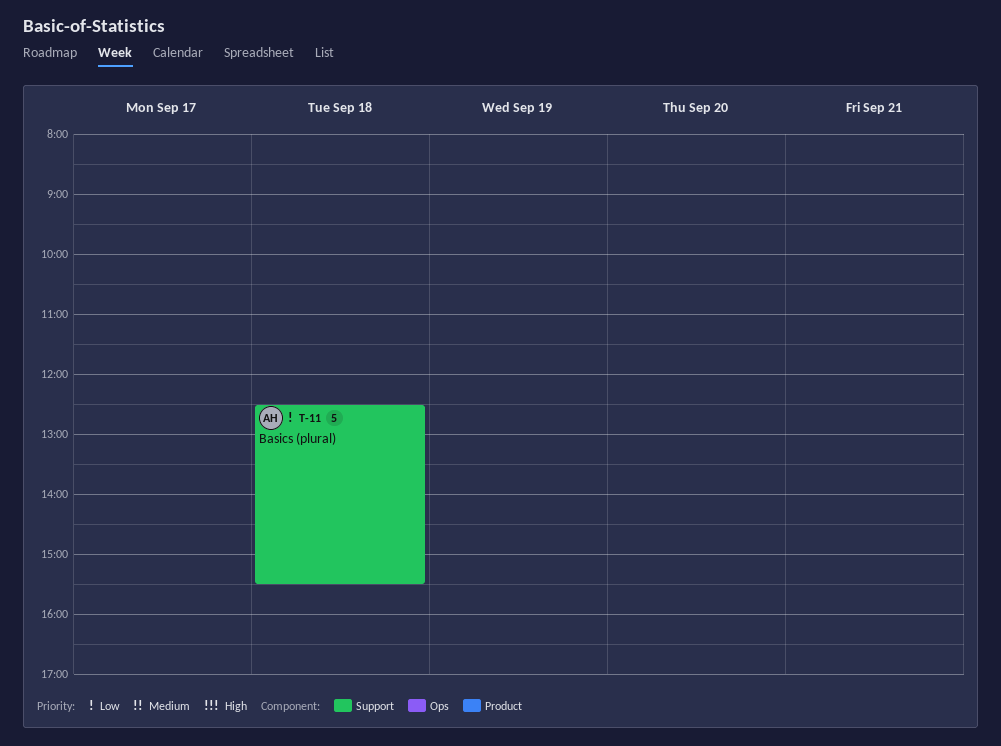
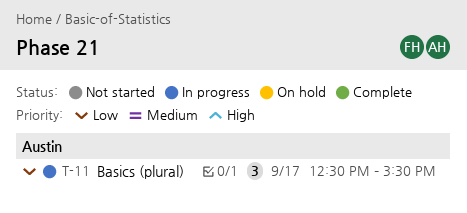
T-11, estimate: 5 -> 3
T-11, day: Sep 18 -> Sep 17

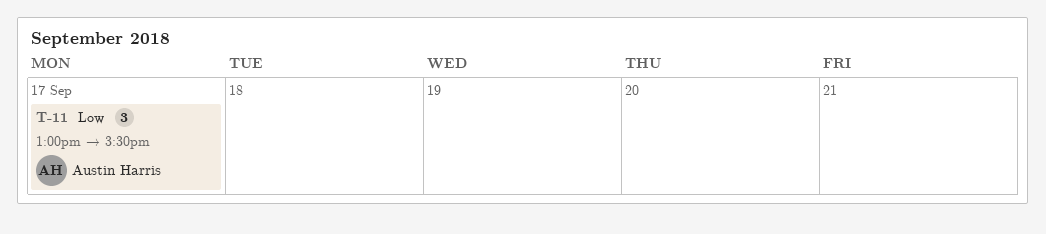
T-11, begins: 12:30 -> 13:00

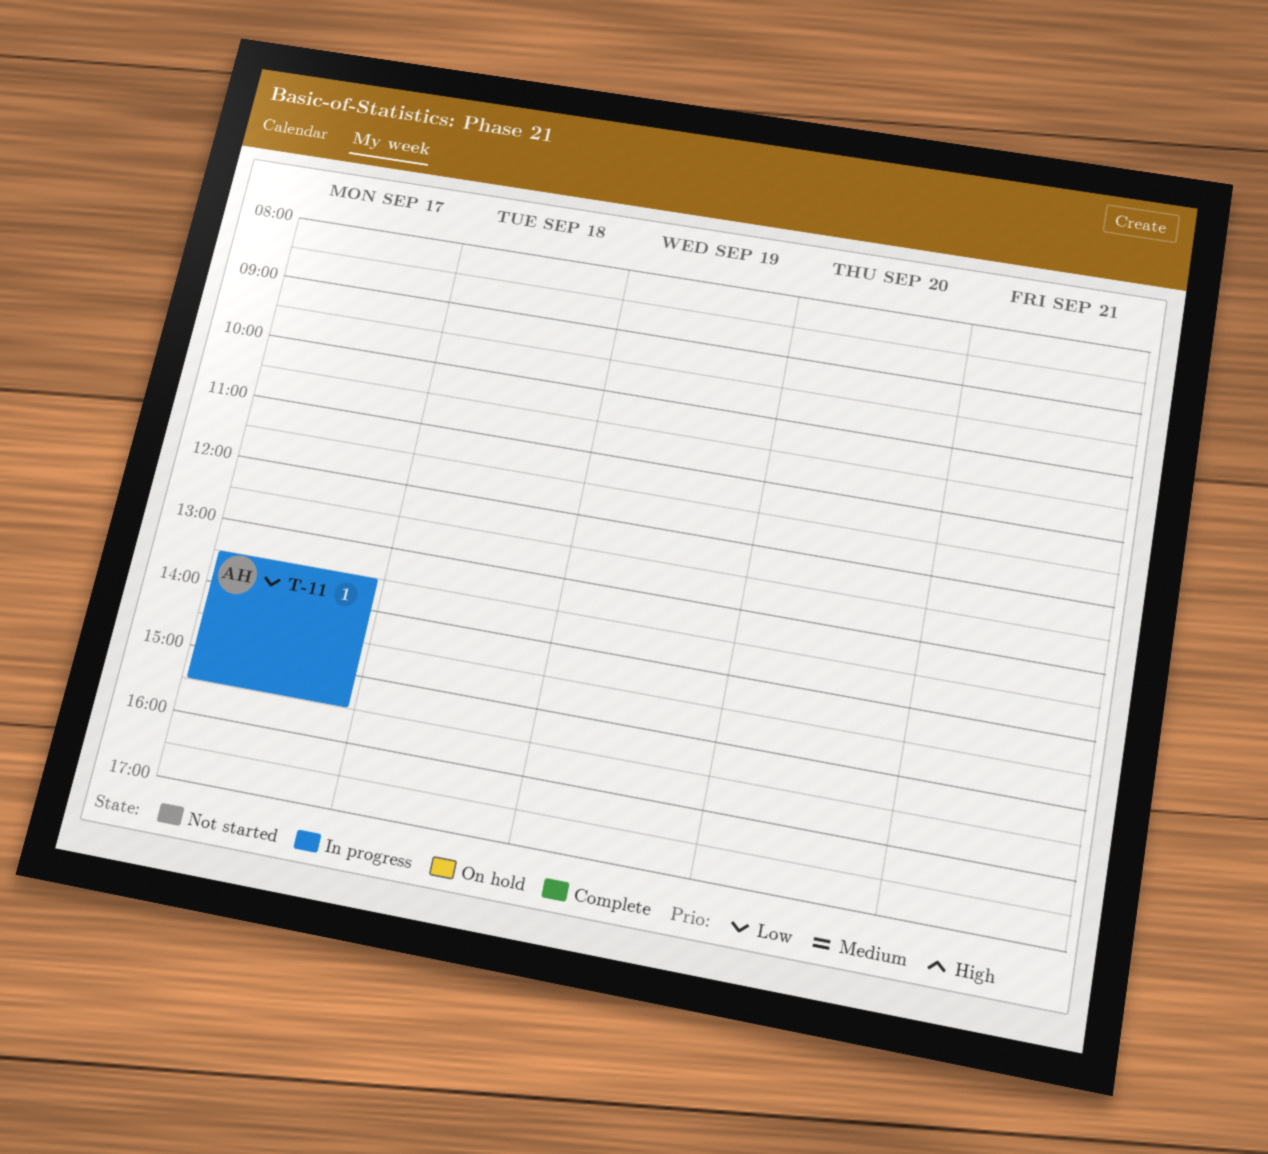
T-11, estimate: 3 -> 1
T-11, begins: 13:00 -> 13:30

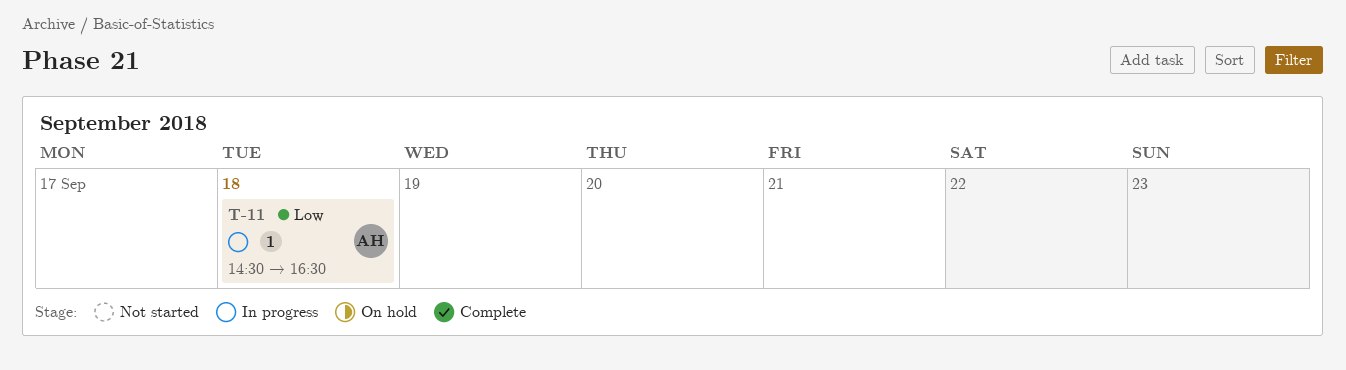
T-11, day: Sep 17 -> Sep 18
T-11, begins: 13:30 -> 14:30
T-11, ends: 15:30 -> 16:30

